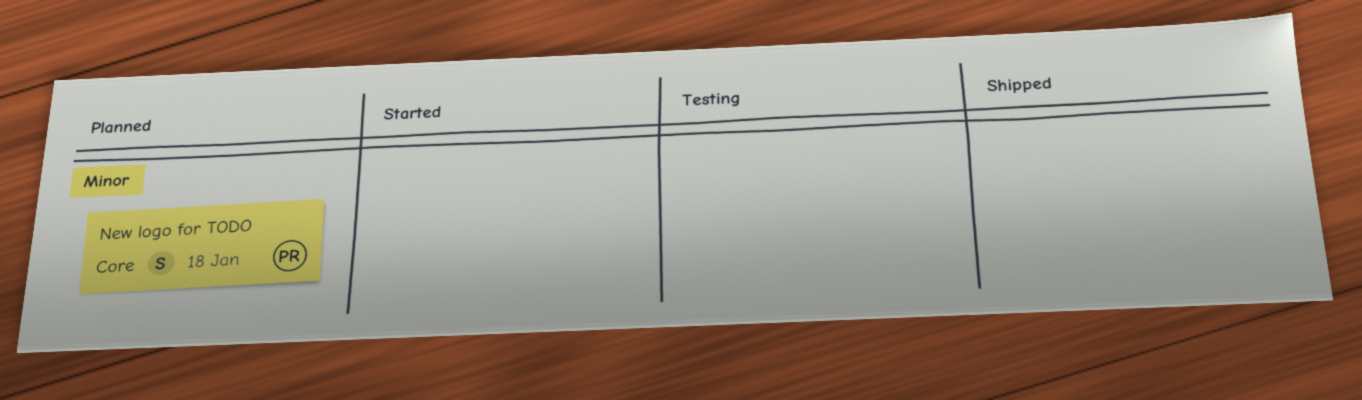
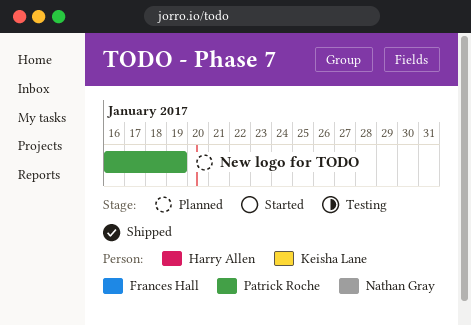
New logo for TODO, due: Jan 18 -> Jan 19

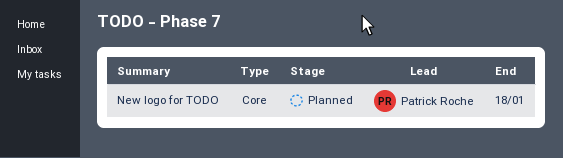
New logo for TODO, due: Jan 19 -> Jan 18

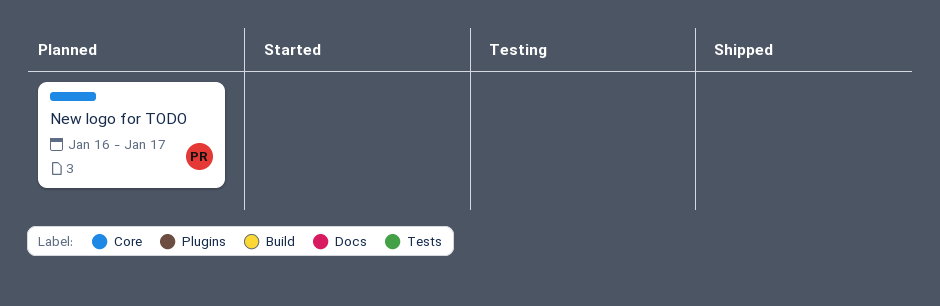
New logo for TODO, due: Jan 18 -> Jan 17

